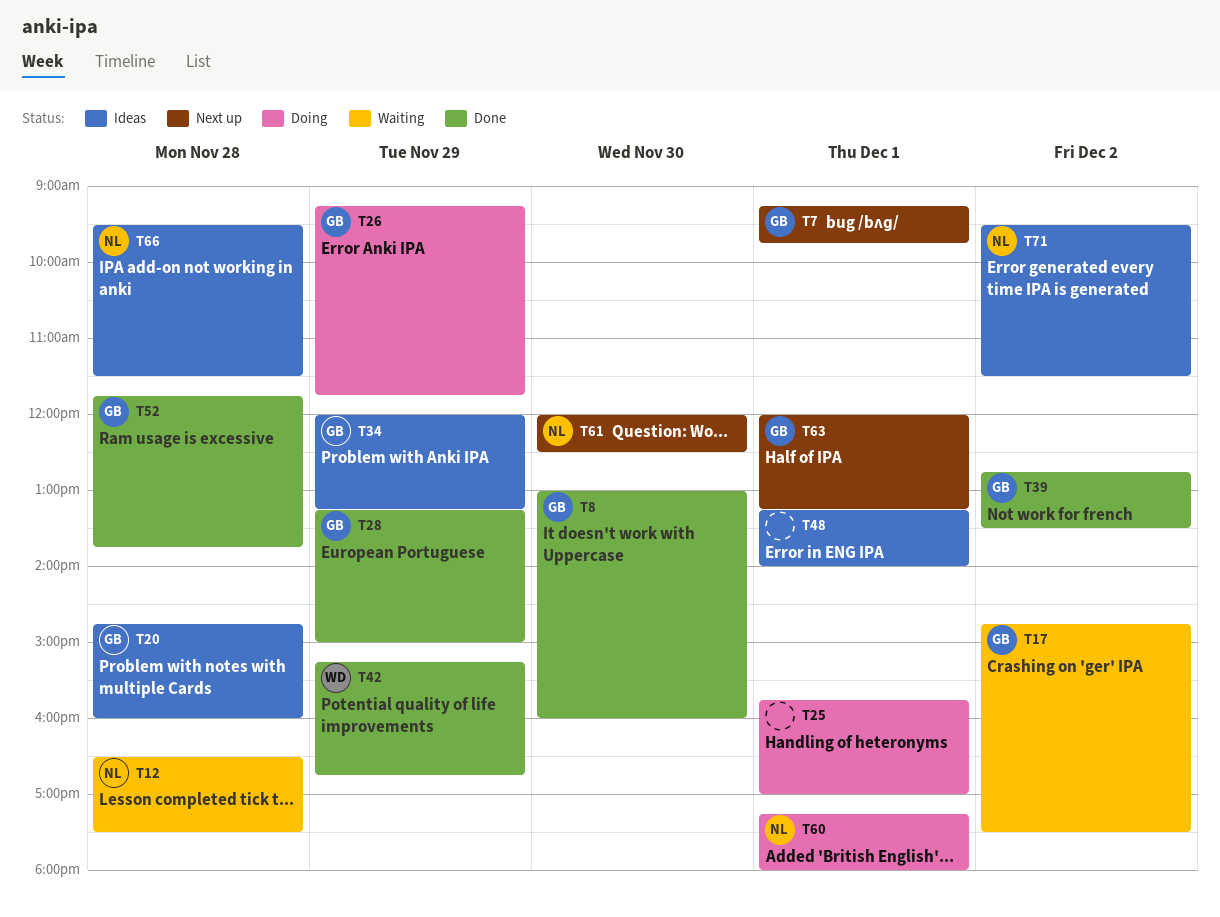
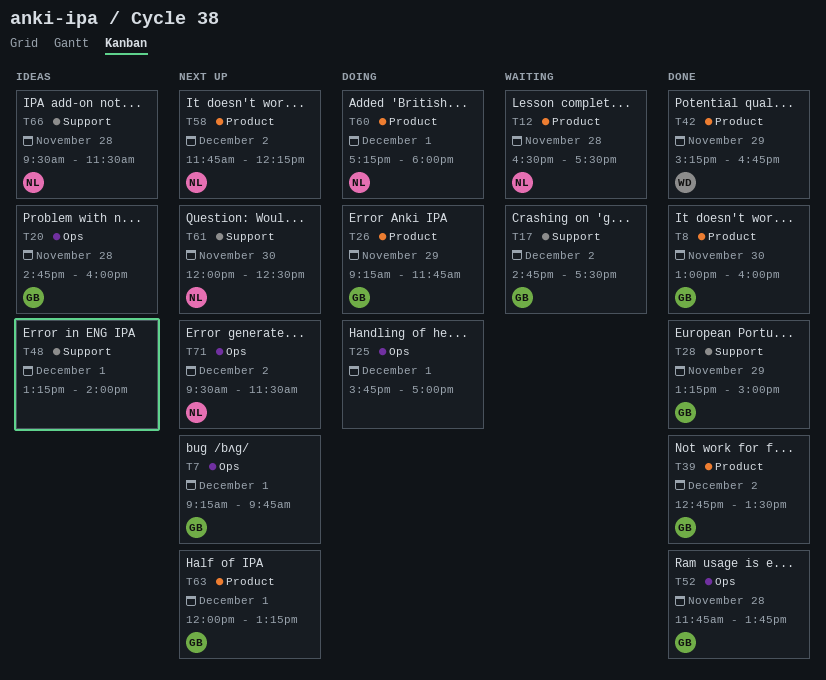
T34: present -> none
T58: none -> present
T71, status: Ideas -> Next up

